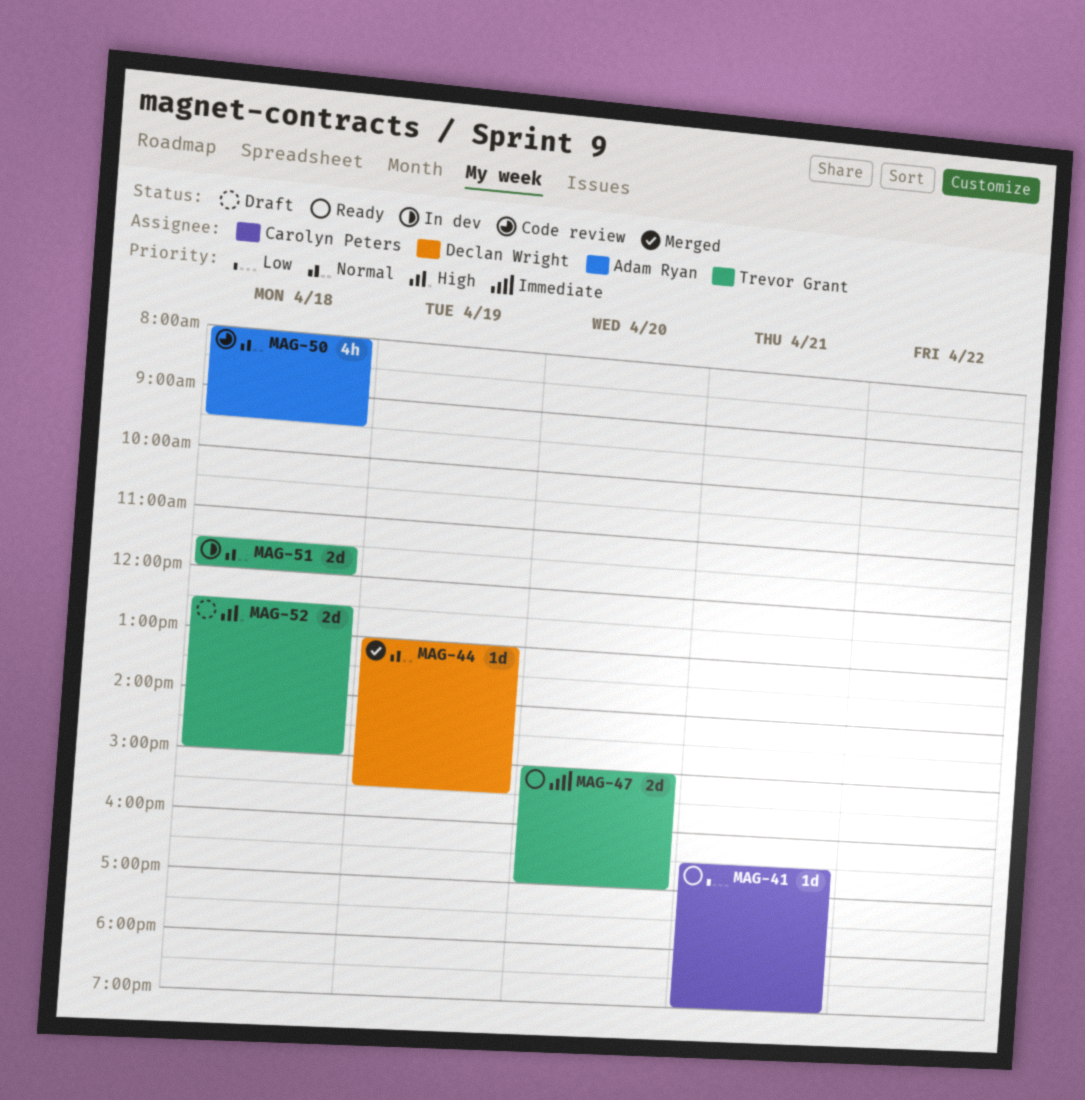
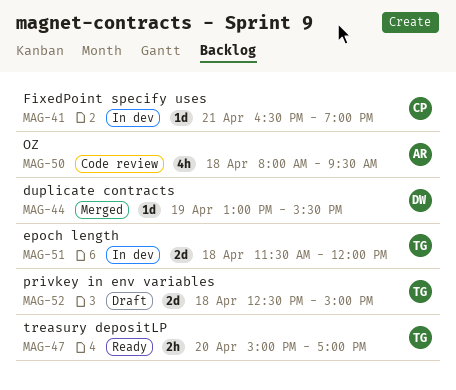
MAG-41, status: Ready -> In dev
MAG-47, estimate: 2d -> 2h

